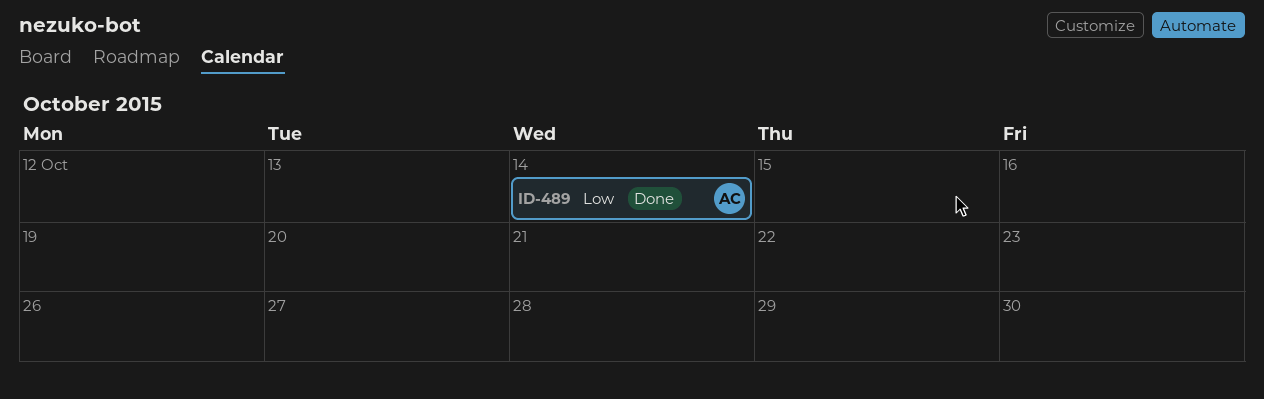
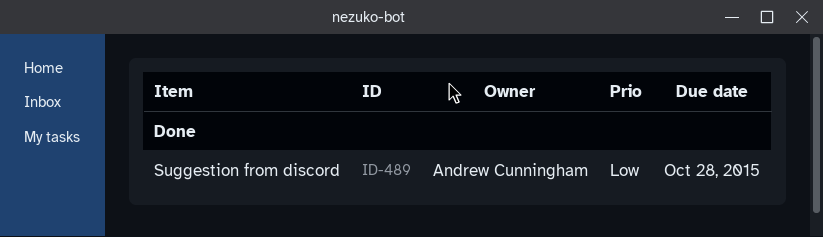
ID-489, due: Oct 14 -> Oct 28

